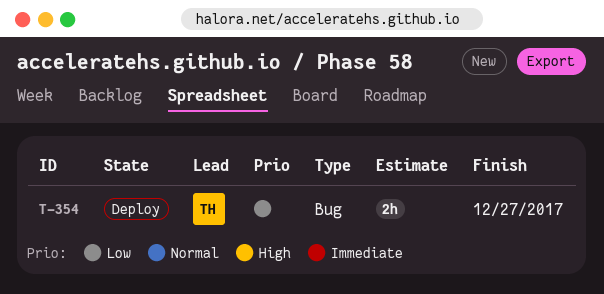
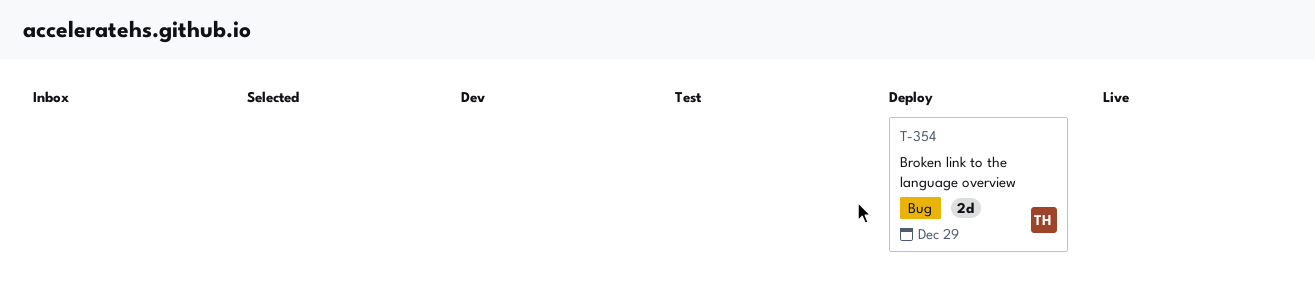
T-354, estimate: 2h -> 2d
T-354, due: Dec 27 -> Dec 29

